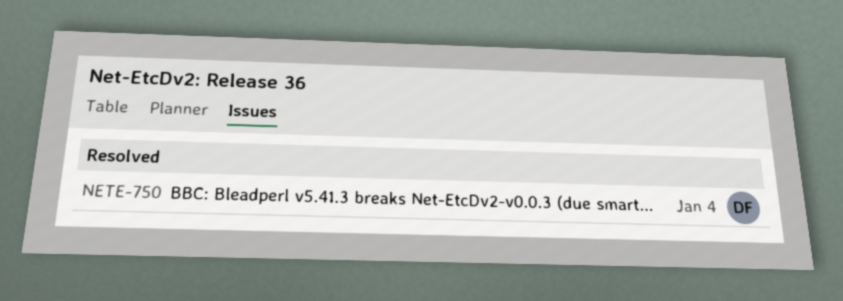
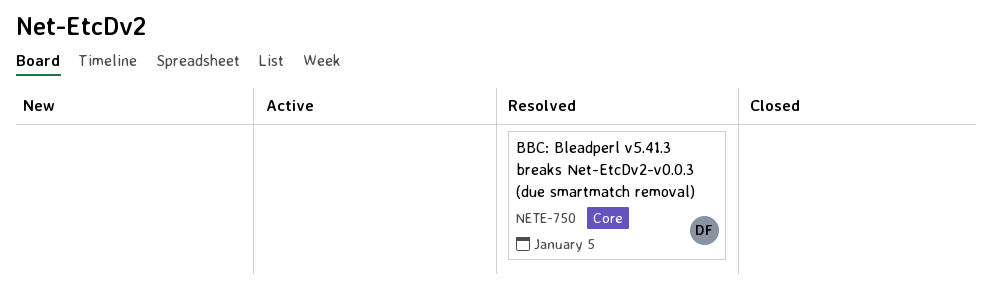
NETE-750, due: Jan 4 -> Jan 5

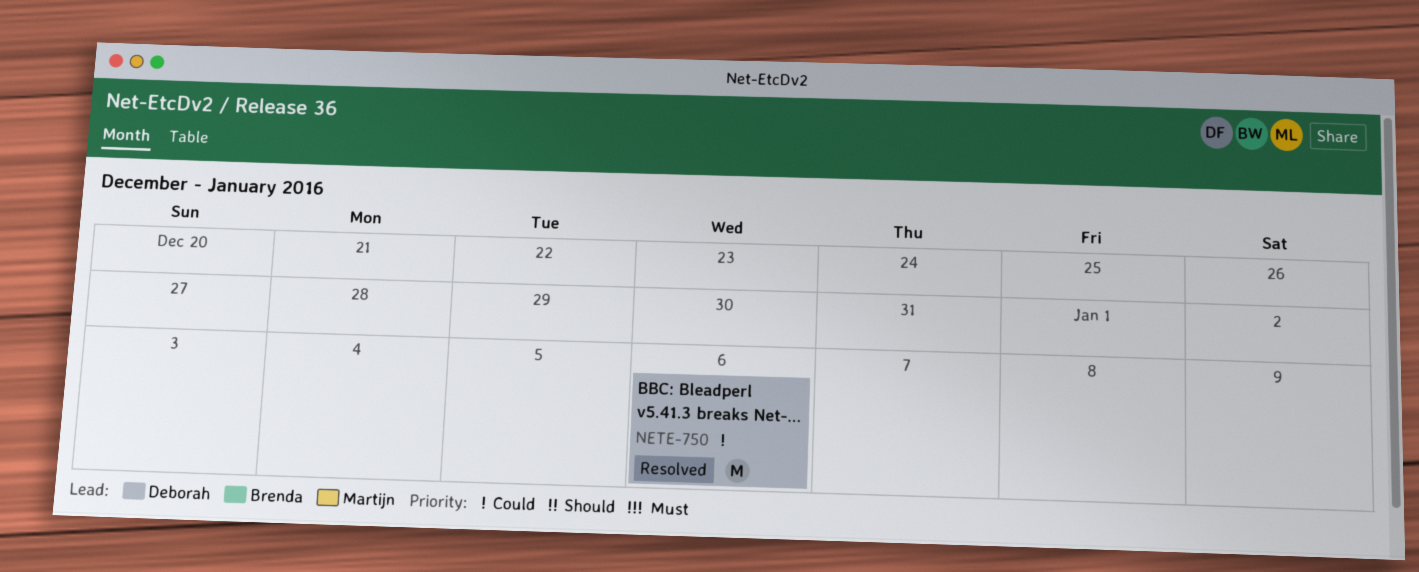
NETE-750, due: Jan 5 -> Jan 6

